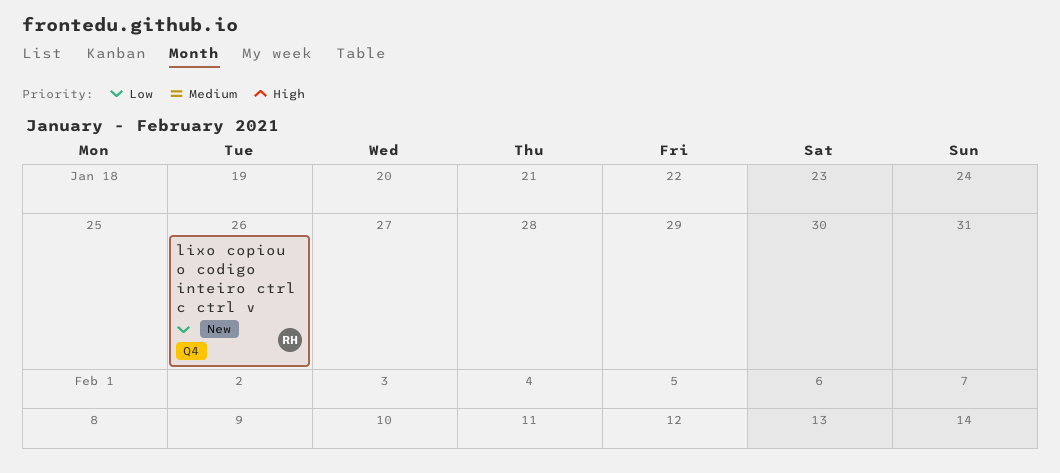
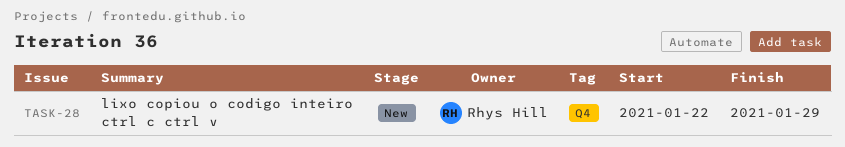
lixo copiou o codigo inteiro ctrl c ctrl v, due: Jan 26 -> Jan 29

